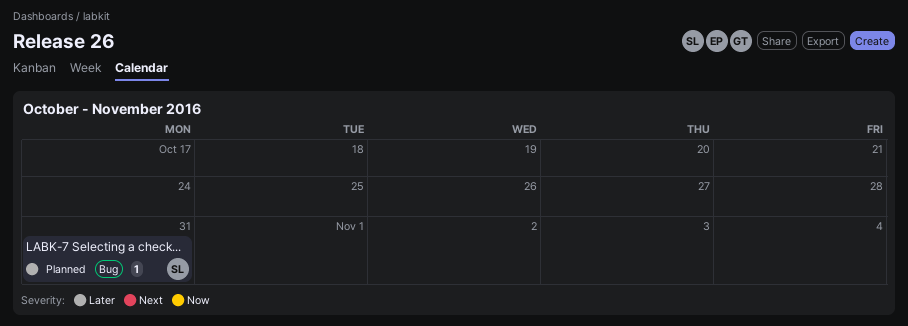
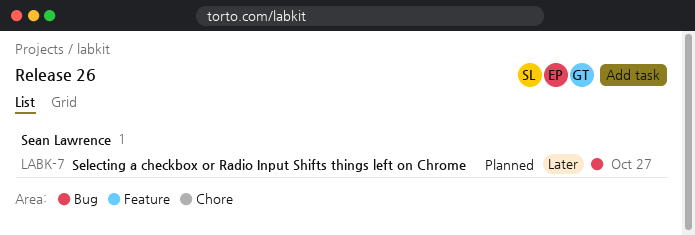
LABK-7, due: Oct 31 -> Oct 27

